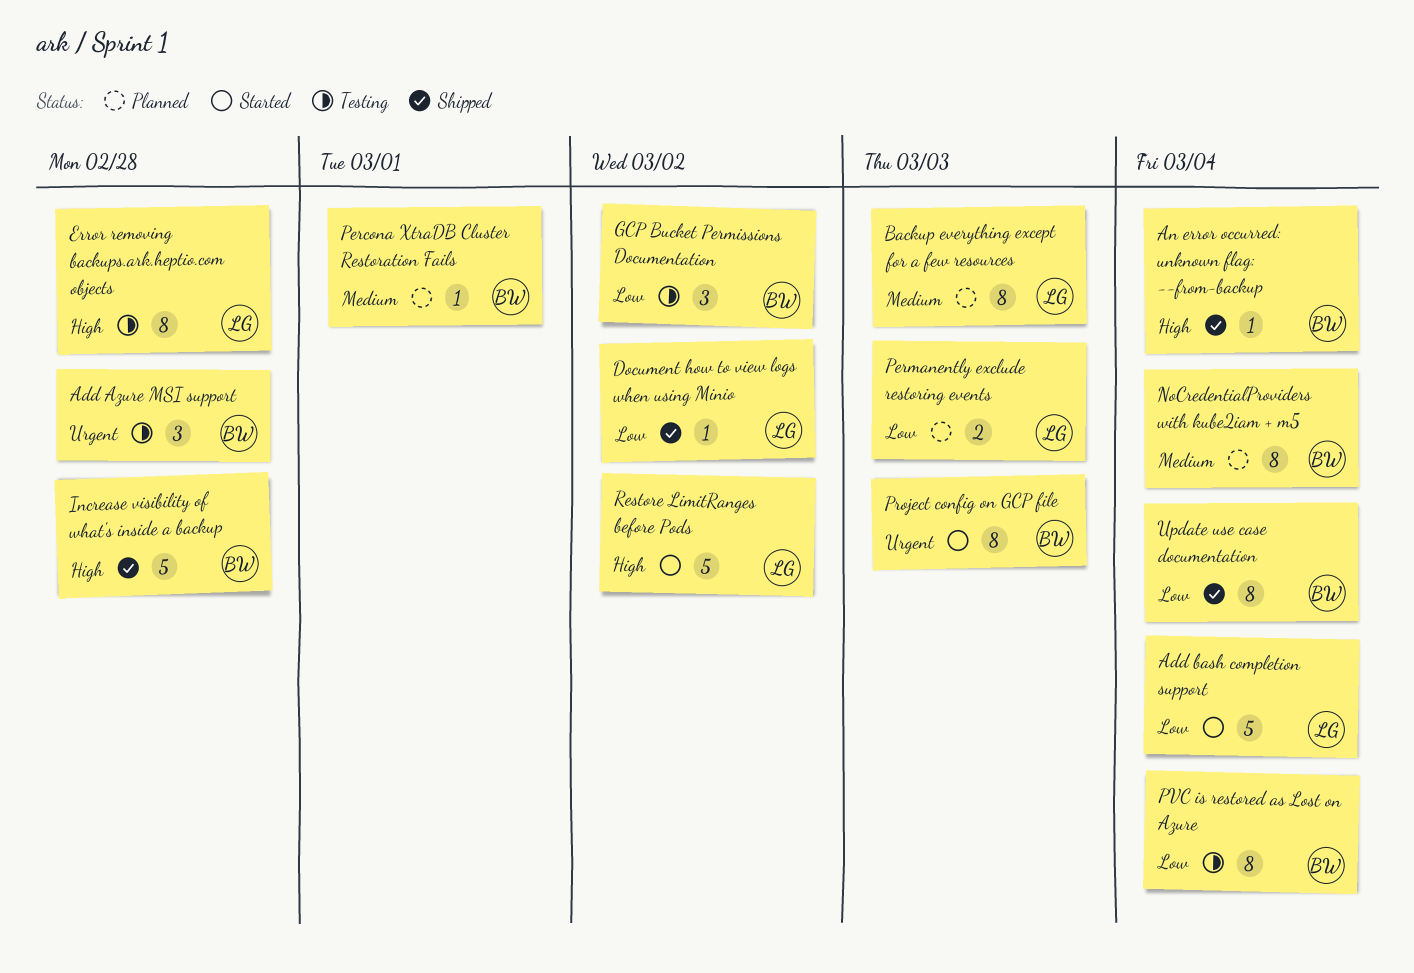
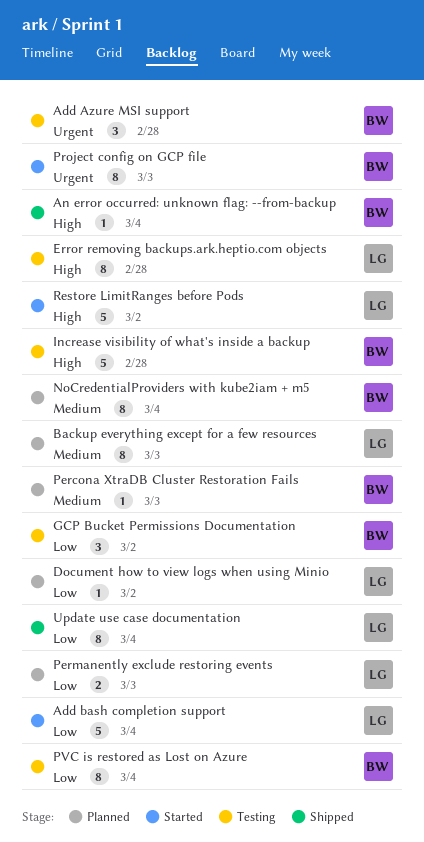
Document how to view logs when using Minio, status: Shipped -> Planned
Increase visibility of what's inside a backup, status: Shipped -> Testing
Percona XtraDB Cluster Restoration Fails, due: Mar 1 -> Mar 3
Update use case documentation, owner: BW -> LG

